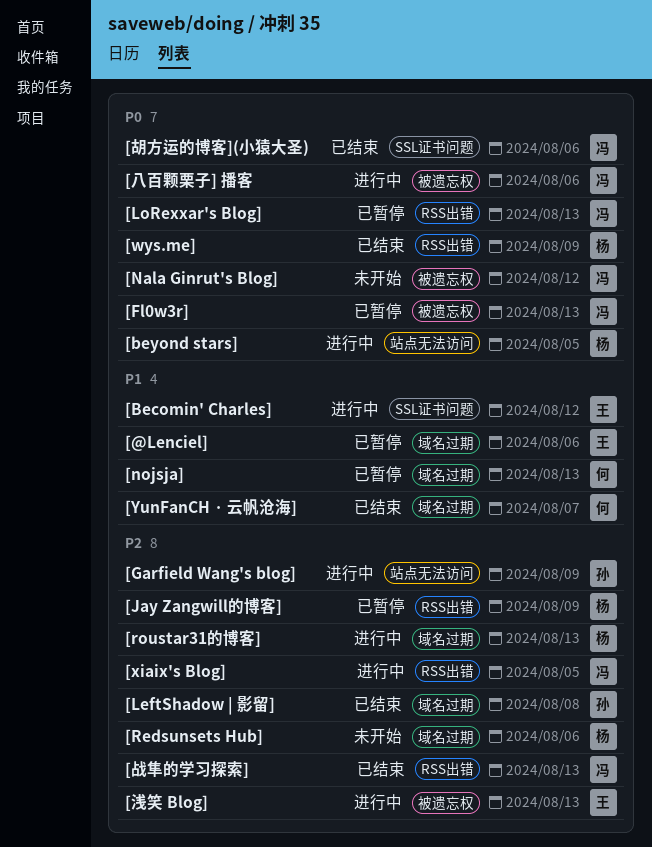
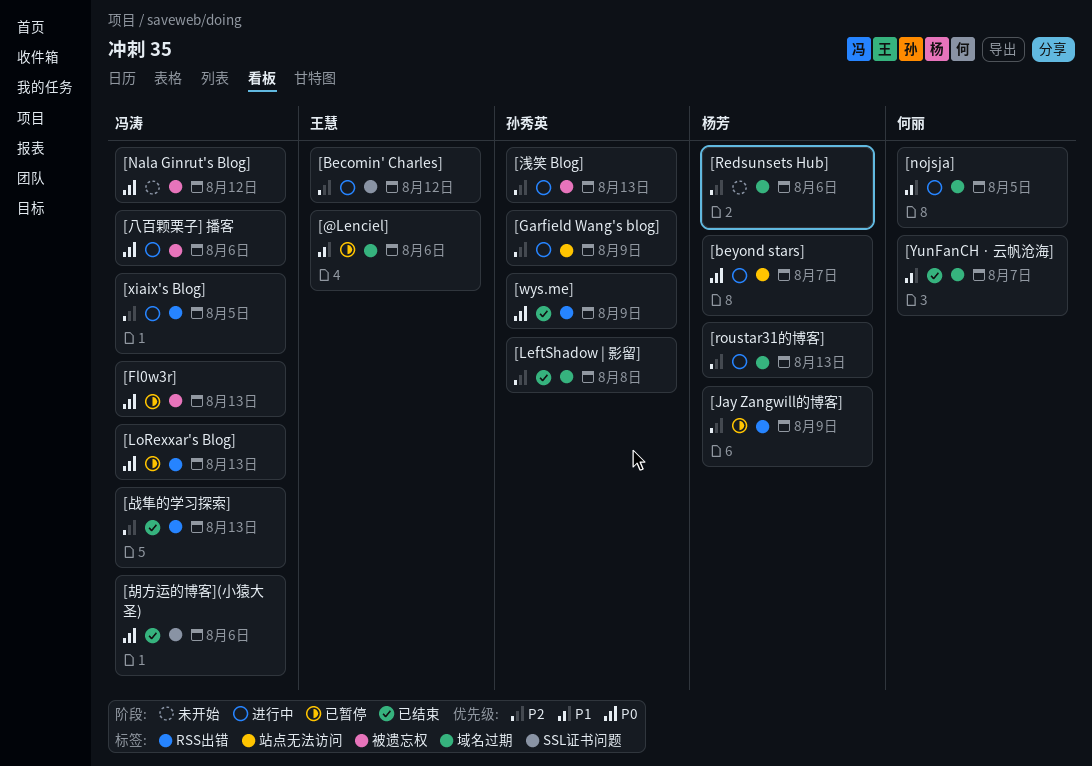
[Becomin' Charles], priority: P1 -> P2
[beyond stars], due: Aug 5 -> Aug 7
[nojsja], status: 已暂停 -> 进行中
[nojsja], due: Aug 13 -> Aug 5
[wys.me], owner: 杨芳 -> 孙秀英
[浅笑 Blog], owner: 王慧 -> 孙秀英

